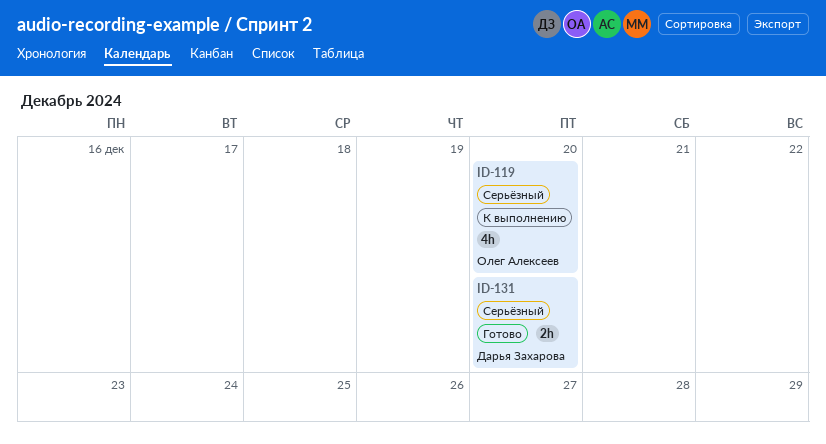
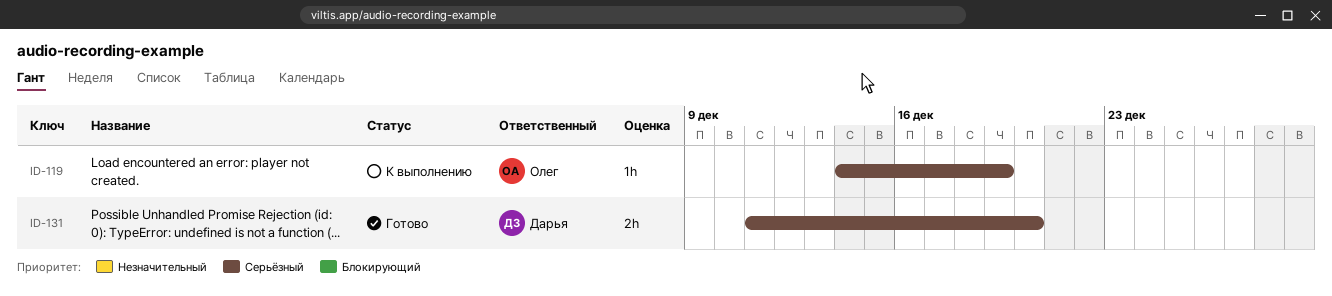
ID-119, estimate: 4h -> 1h
ID-119, due: Dec 20 -> Dec 19

